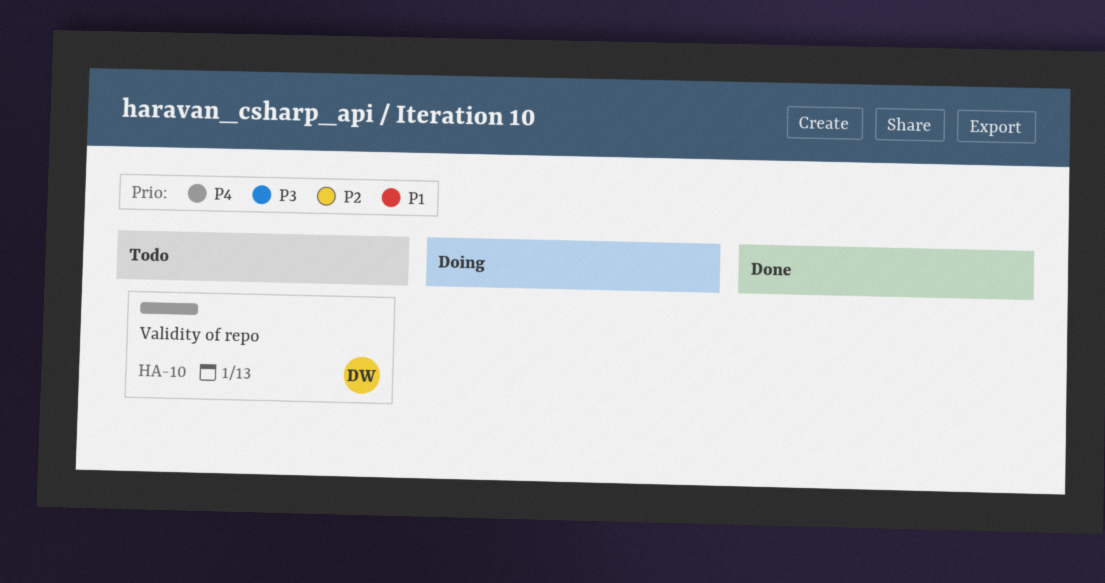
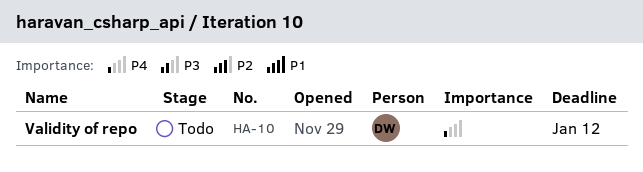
HA-10, due: Jan 13 -> Jan 12

